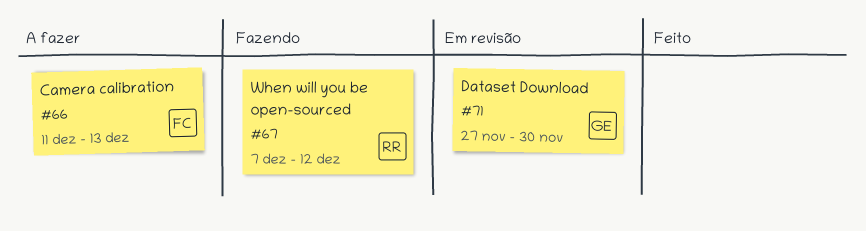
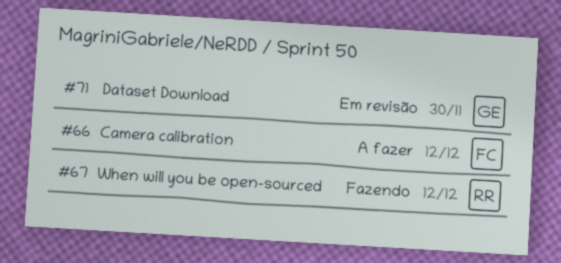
#66, due: Dec 13 -> Dec 12

